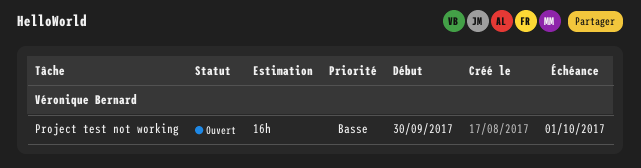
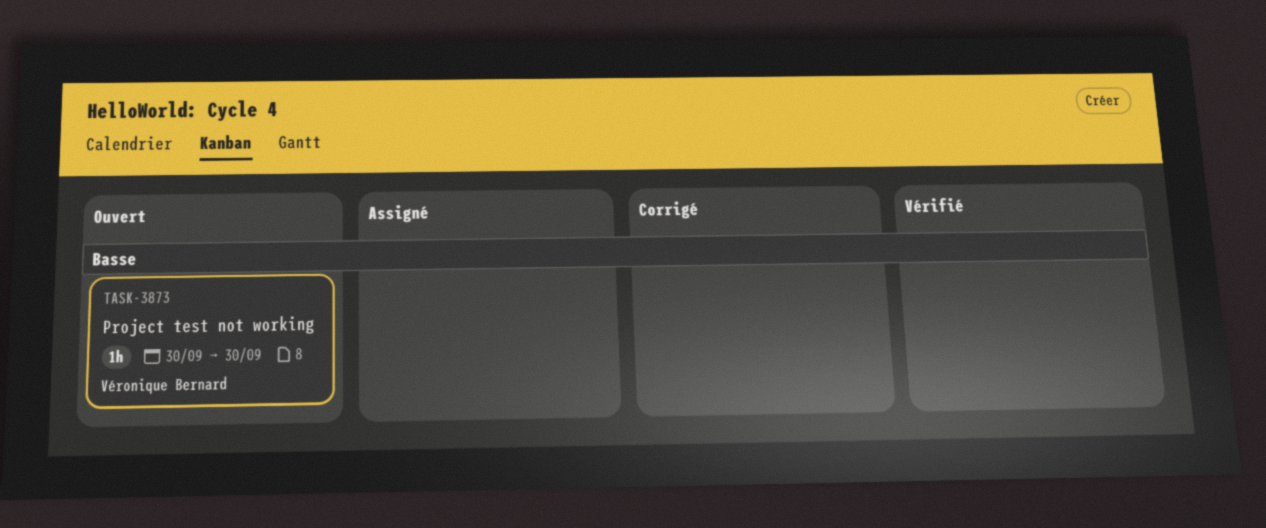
Project test not working, estimate: 16h -> 1h
Project test not working, due: Oct 1 -> Sep 30

